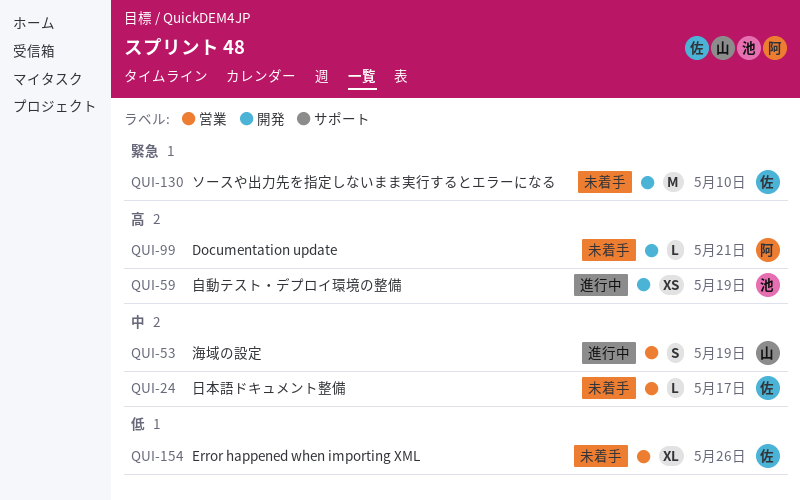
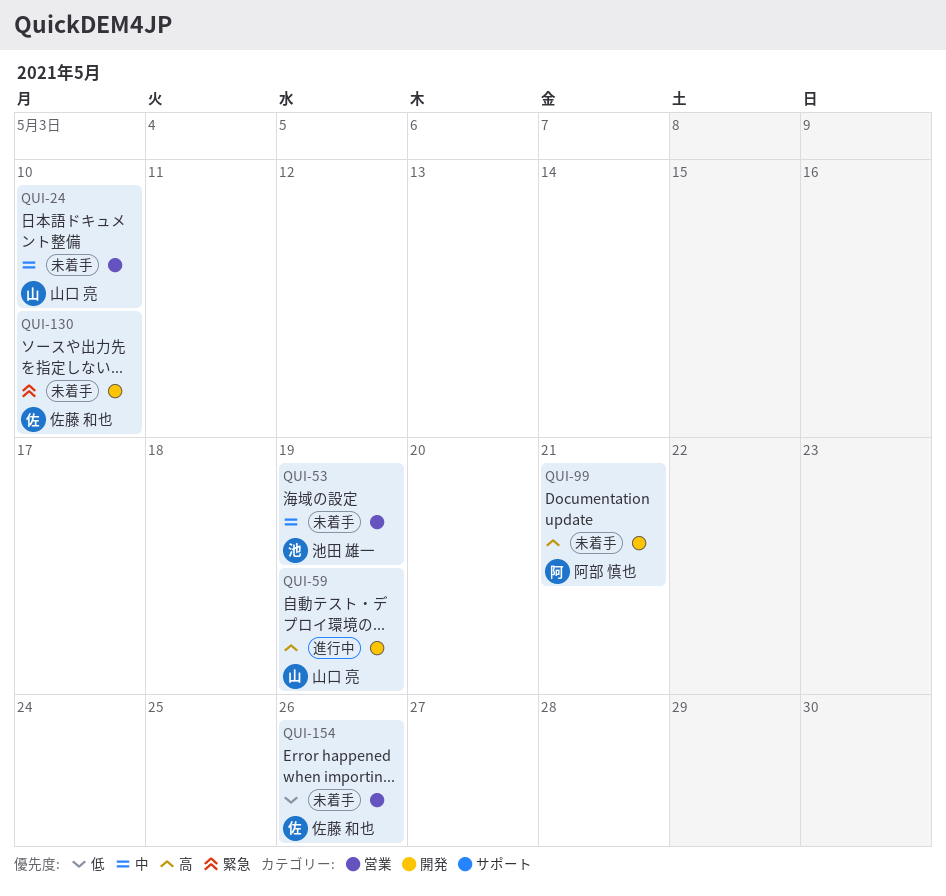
QUI-24, owner: 佐藤 和也 -> 山口 亮
QUI-24, due: May 17 -> May 10
QUI-53, status: 進行中 -> 未着手
QUI-53, owner: 山口 亮 -> 池田 雄一
QUI-59, owner: 池田 雄一 -> 山口 亮

